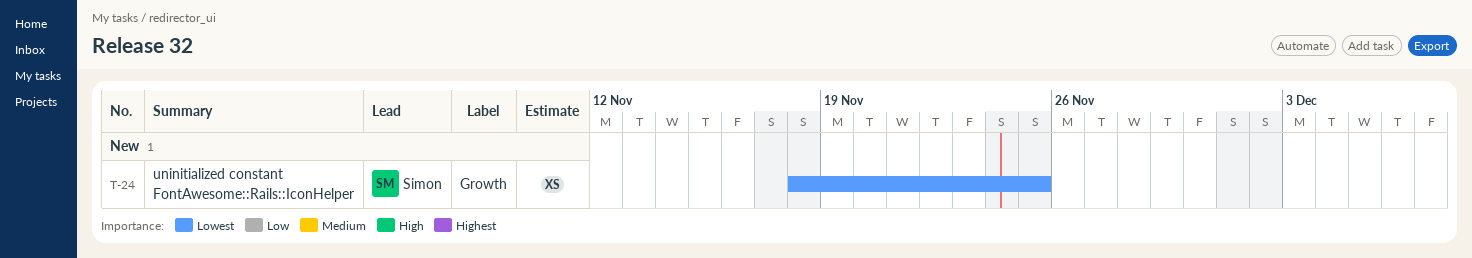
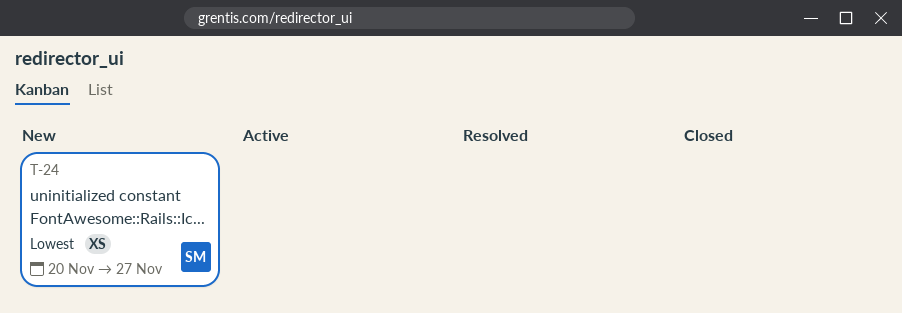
T-24, start: Nov 18 -> Nov 20
T-24, due: Nov 25 -> Nov 27

